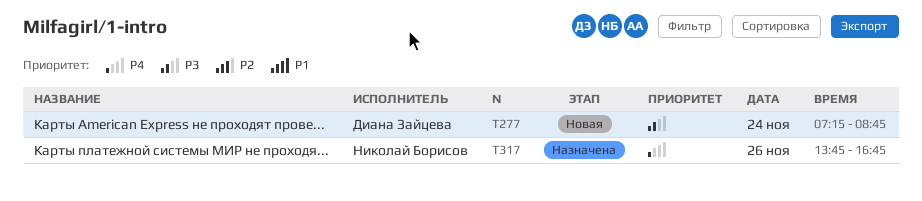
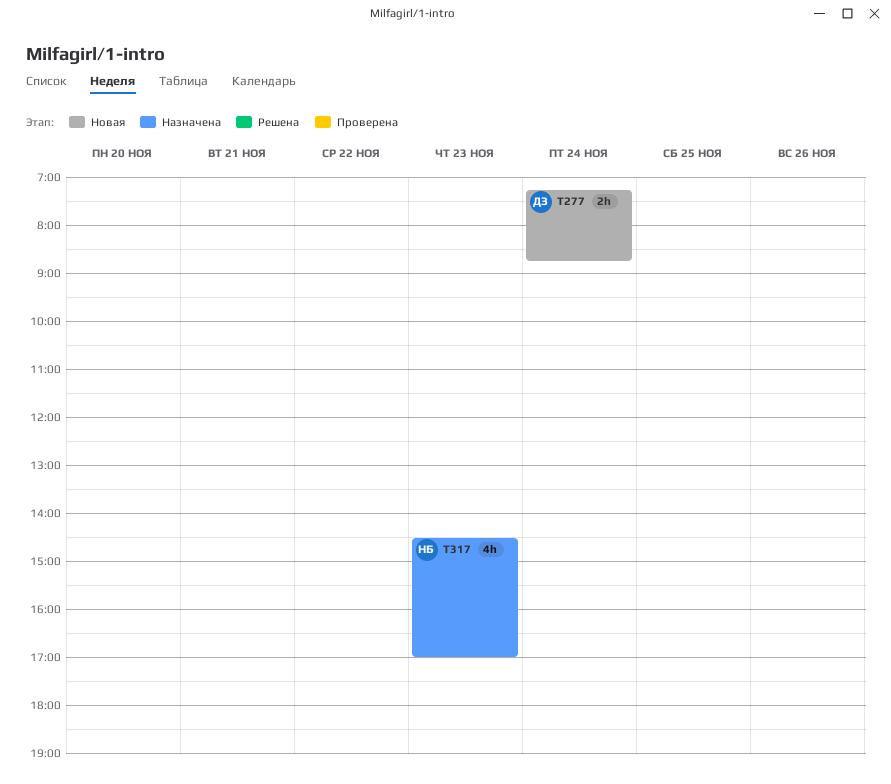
T317, day: Nov 26 -> Nov 23
T317, begins: 13:45 -> 14:30
T317, ends: 16:45 -> 17:00

